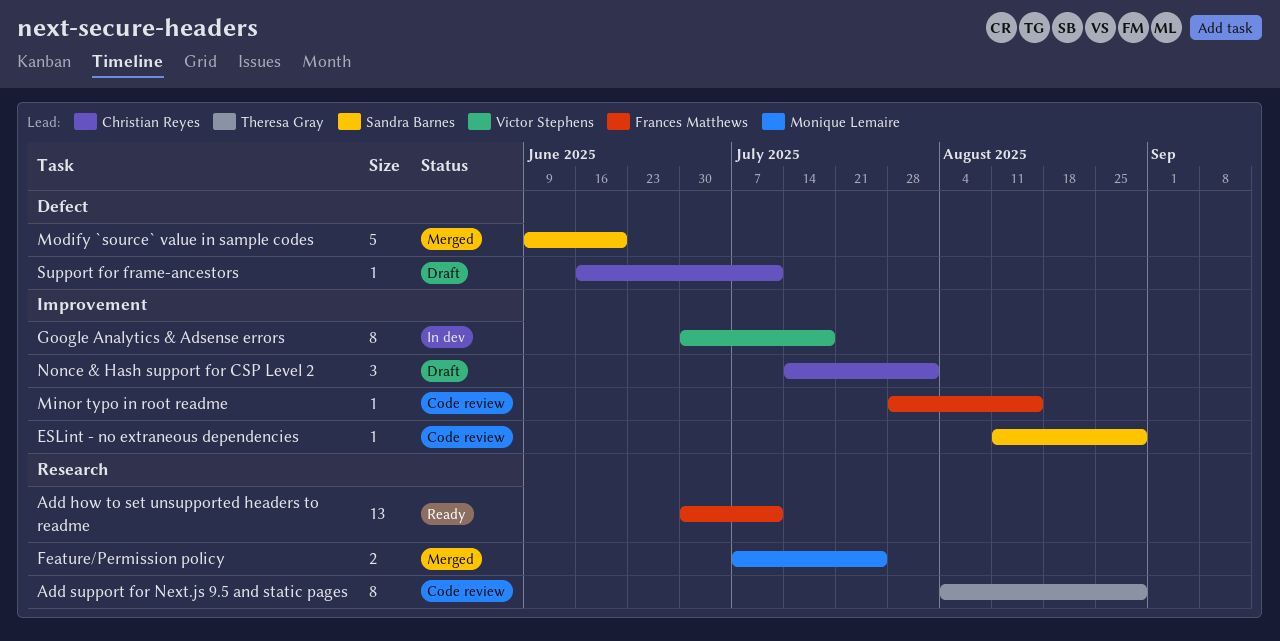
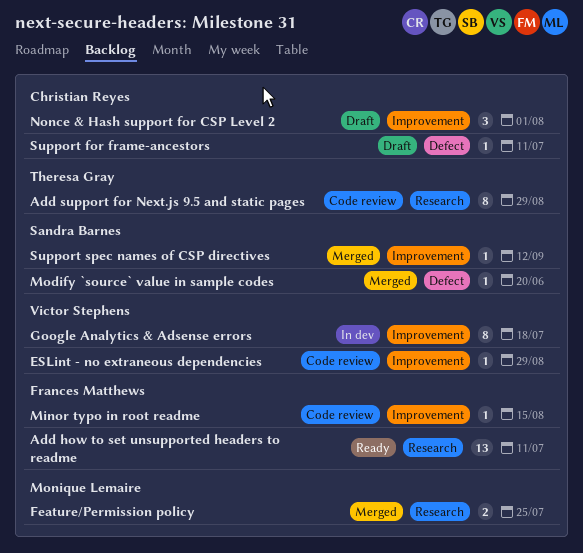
ESLint - no extraneous dependencies, owner: Sandra Barnes -> Victor Stephens
Modify `source` value in sample codes, estimate: 5 -> 1
Support spec names of CSP directives: none -> present

